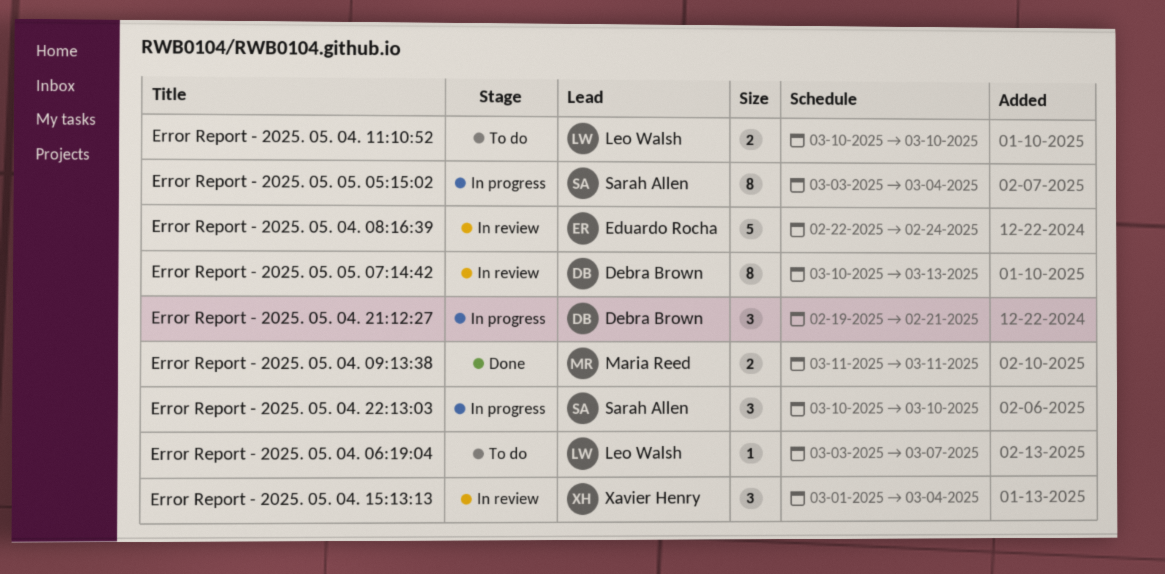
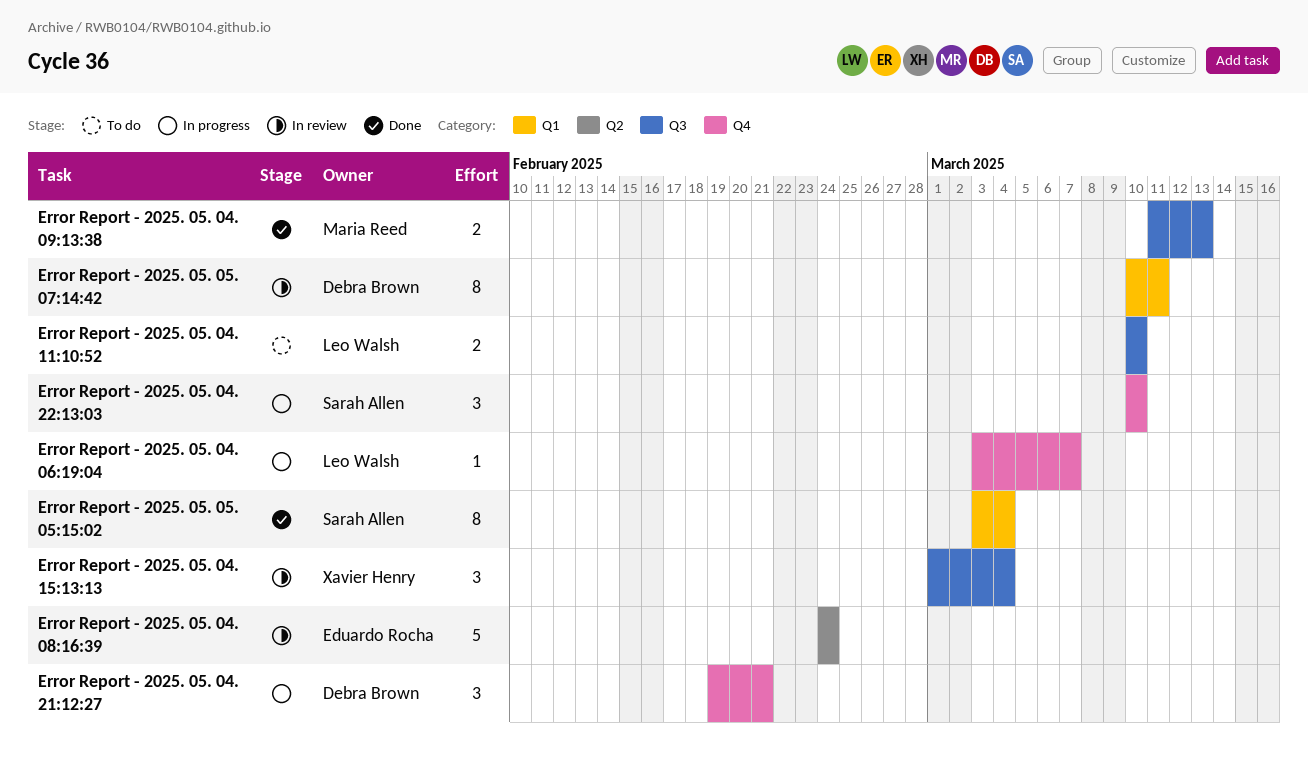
Error Report - 2025. 05. 04. 06:19:04, status: To do -> In progress
Error Report - 2025. 05. 04. 08:16:39, start: Feb 22 -> Feb 24
Error Report - 2025. 05. 04. 09:13:38, due: Mar 11 -> Mar 13
Error Report - 2025. 05. 05. 05:15:02, status: In progress -> Done
Error Report - 2025. 05. 05. 07:14:42, due: Mar 13 -> Mar 11

